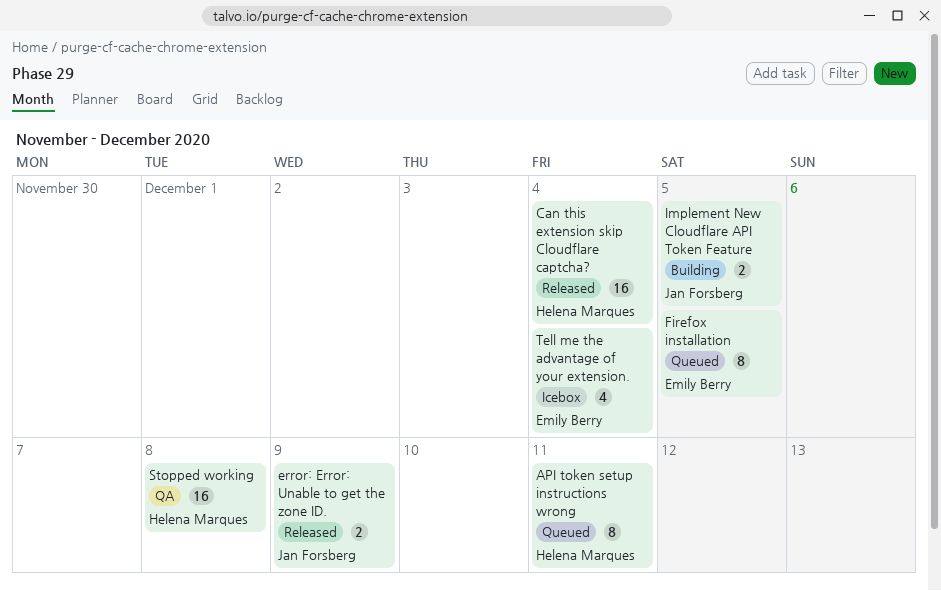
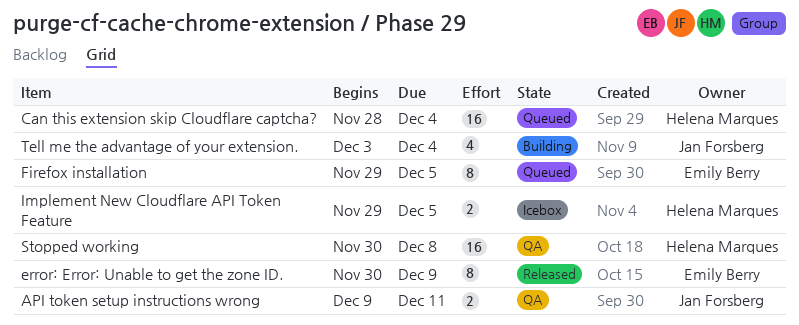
API token setup instructions wrong, status: Queued -> QA
API token setup instructions wrong, owner: Helena Marques -> Jan Forsberg
API token setup instructions wrong, estimate: 8 -> 2
Can this extension skip Cloudflare captcha?, status: Released -> Queued
error: Error: Unable to get the zone ID., owner: Jan Forsberg -> Emily Berry
error: Error: Unable to get the zone ID., estimate: 2 -> 8
Implement New Cloudflare API Token Feature, status: Building -> Icebox
Implement New Cloudflare API Token Feature, owner: Jan Forsberg -> Helena Marques
Tell me the advantage of your extension., status: Icebox -> Building
Tell me the advantage of your extension., owner: Emily Berry -> Jan Forsberg

